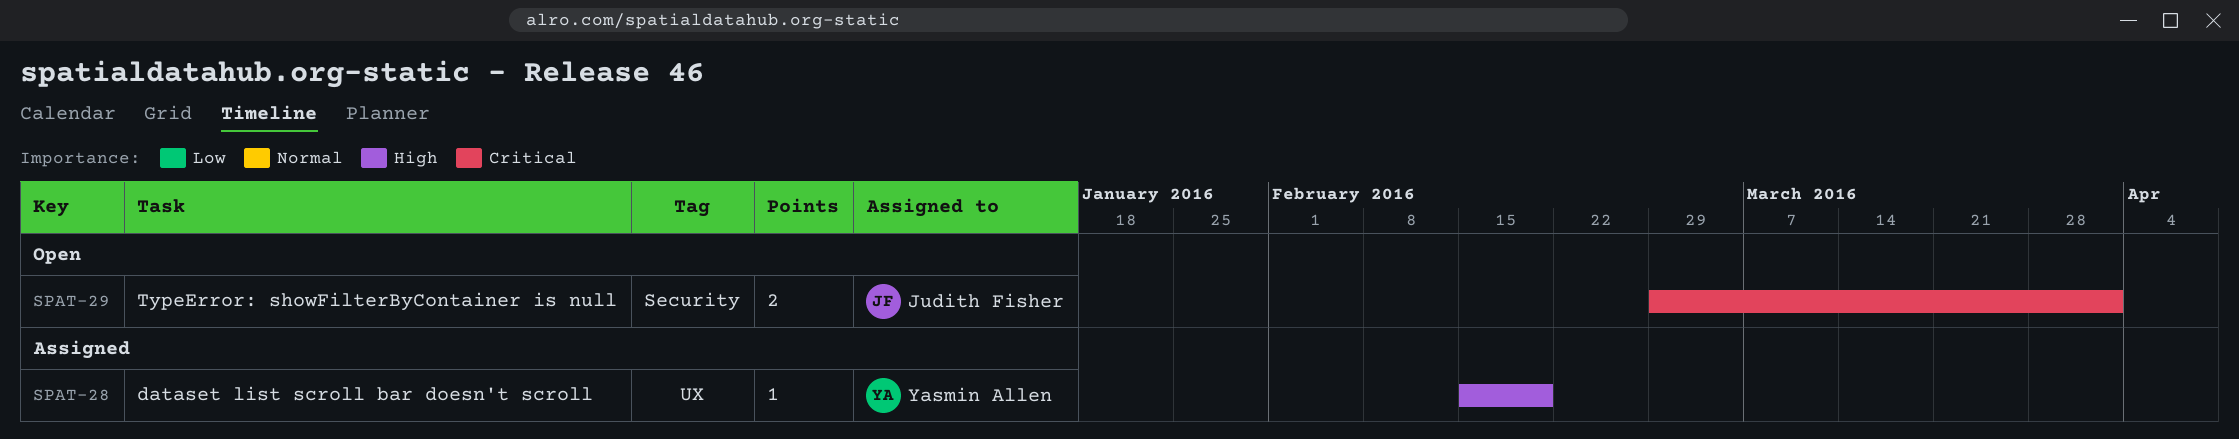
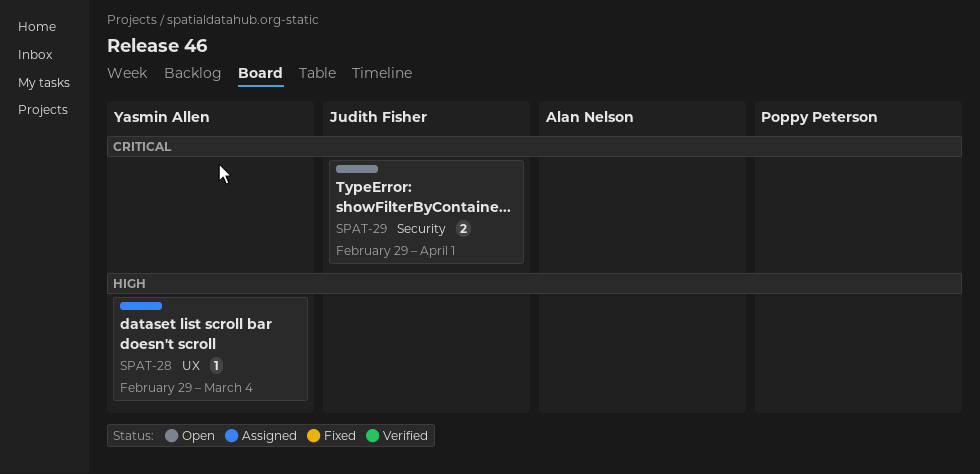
SPAT-28, start: Feb 15 -> Feb 29
SPAT-28, due: Feb 19 -> Mar 4

